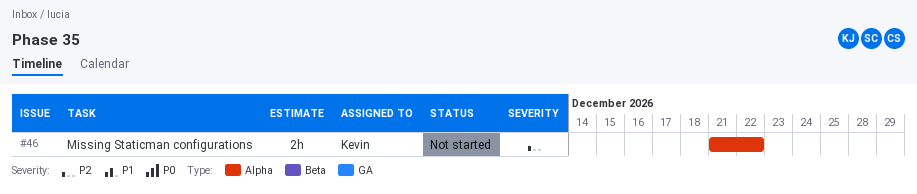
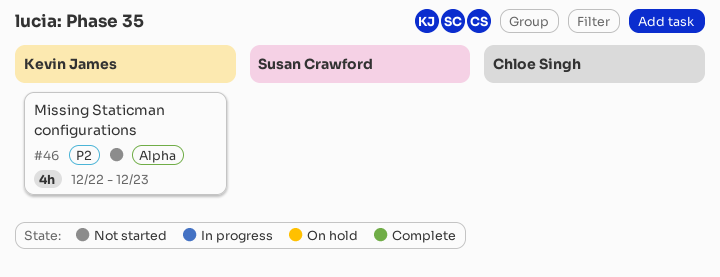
#46, estimate: 2h -> 4h
#46, start: Dec 21 -> Dec 22
#46, due: Dec 22 -> Dec 23

